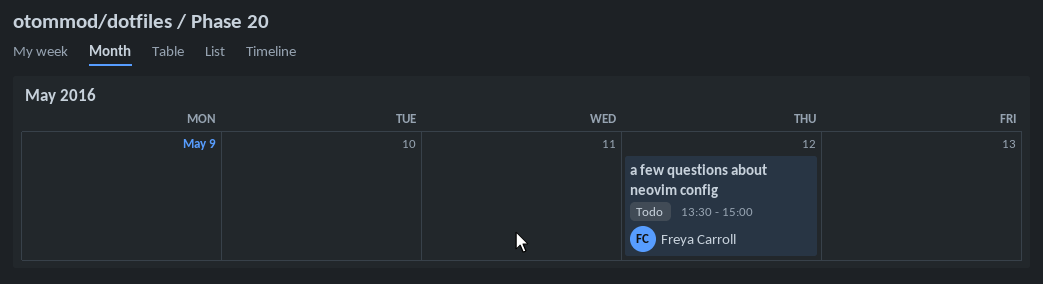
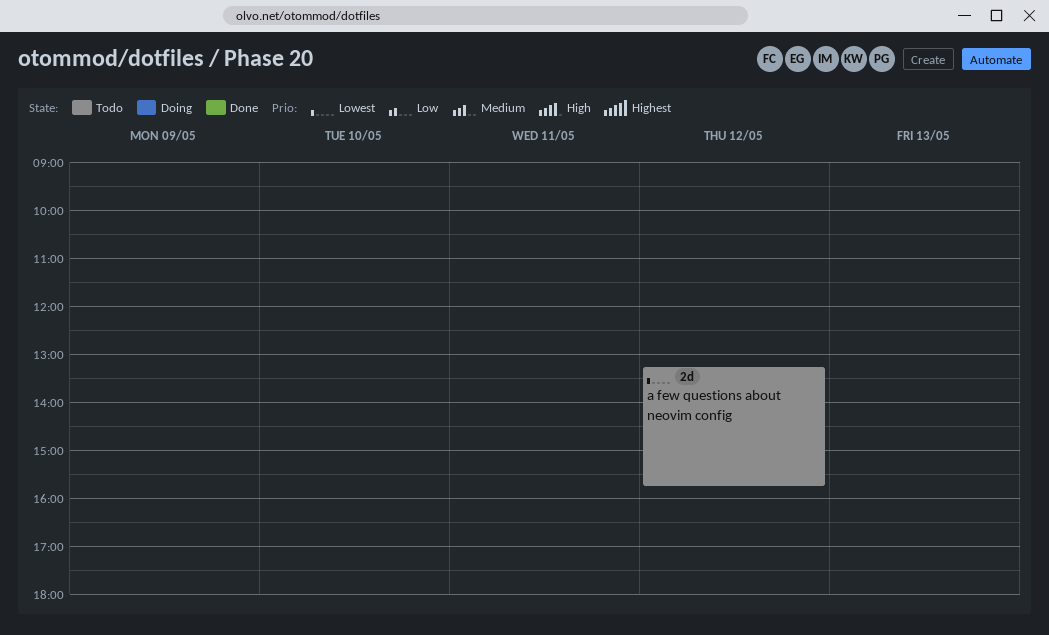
a few questions about neovim config, begins: 13:30 -> 13:15
a few questions about neovim config, ends: 15:00 -> 15:45

